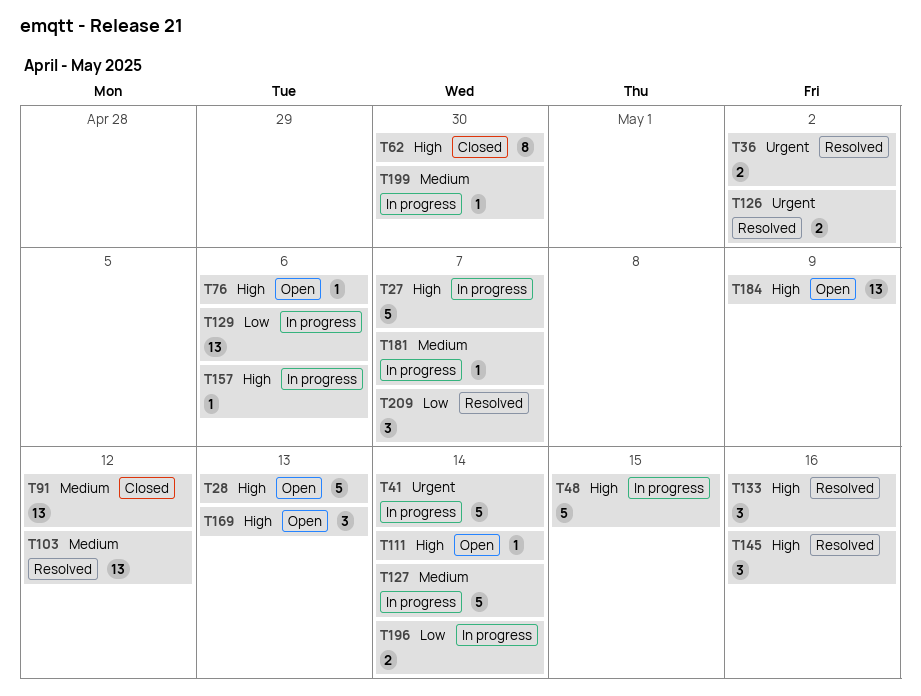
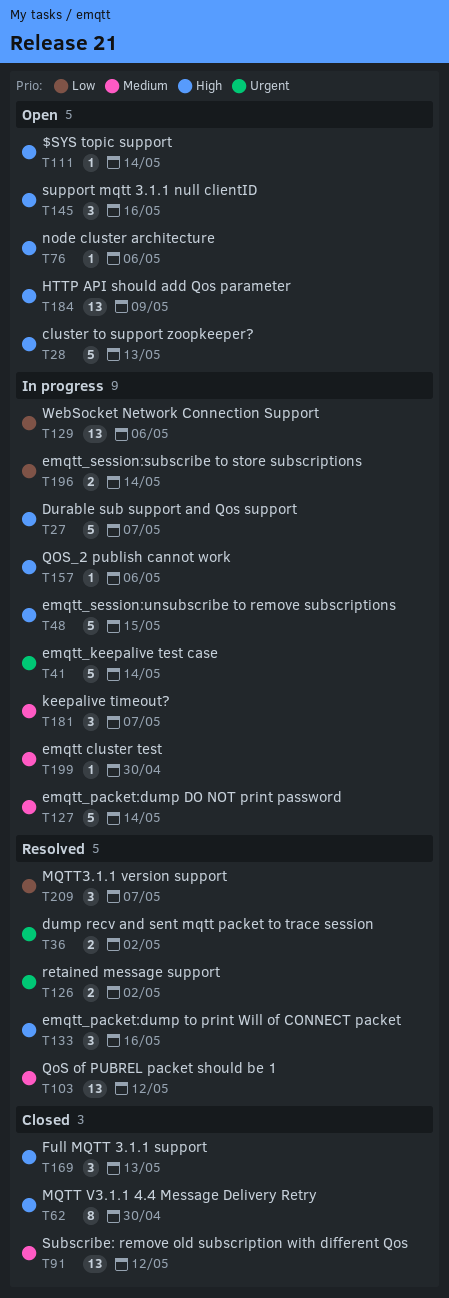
T145, status: Resolved -> Open
T169, status: Open -> Closed
T181, estimate: 1 -> 3

